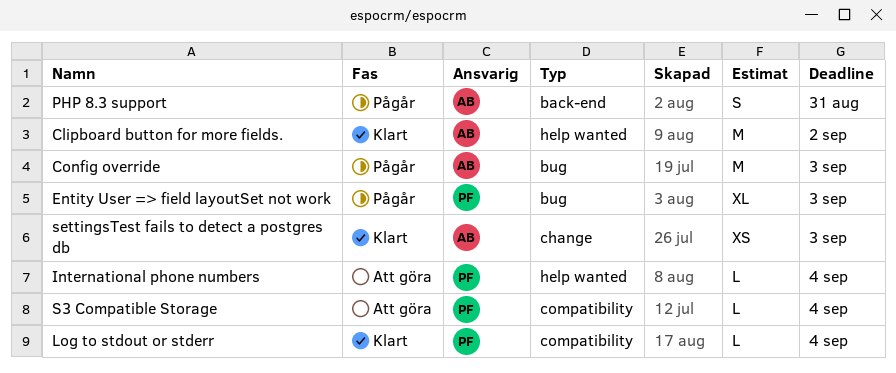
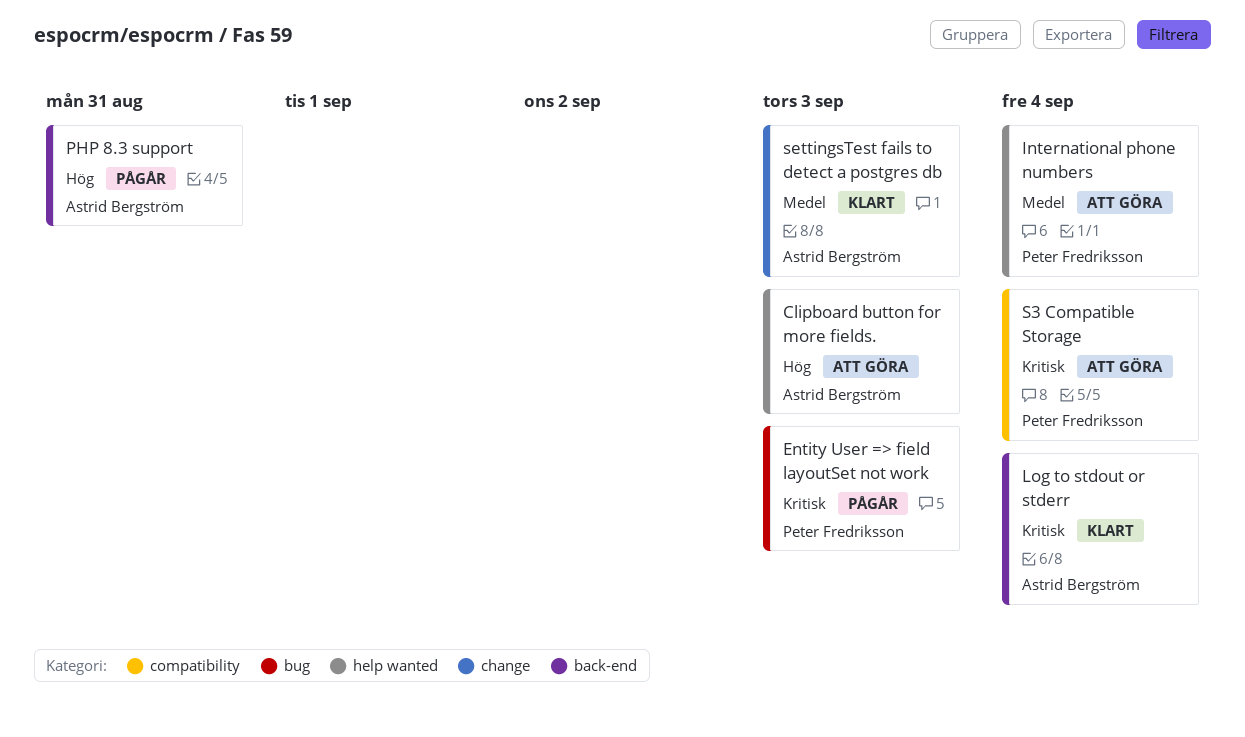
Clipboard button for more fields., status: Klart -> Att göra
Clipboard button for more fields., due: Sep 2 -> Sep 3
Config override: present -> none
Log to stdout or stderr, owner: Peter Fredriksson -> Astrid Bergström
Log to stdout or stderr, label: compatibility -> back-end

